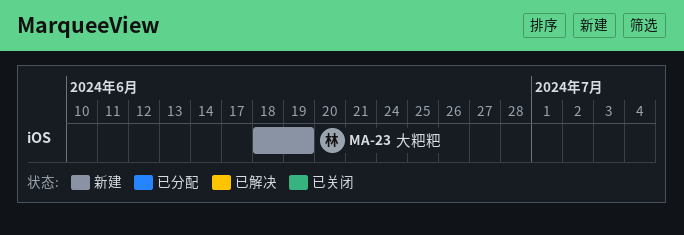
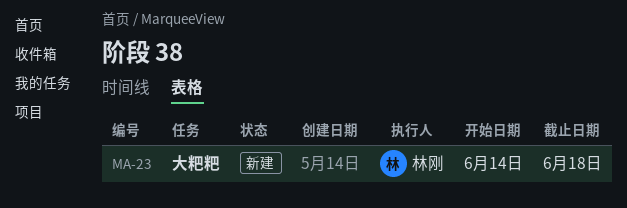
MA-23, start: Jun 18 -> Jun 14
MA-23, due: Jun 19 -> Jun 18

